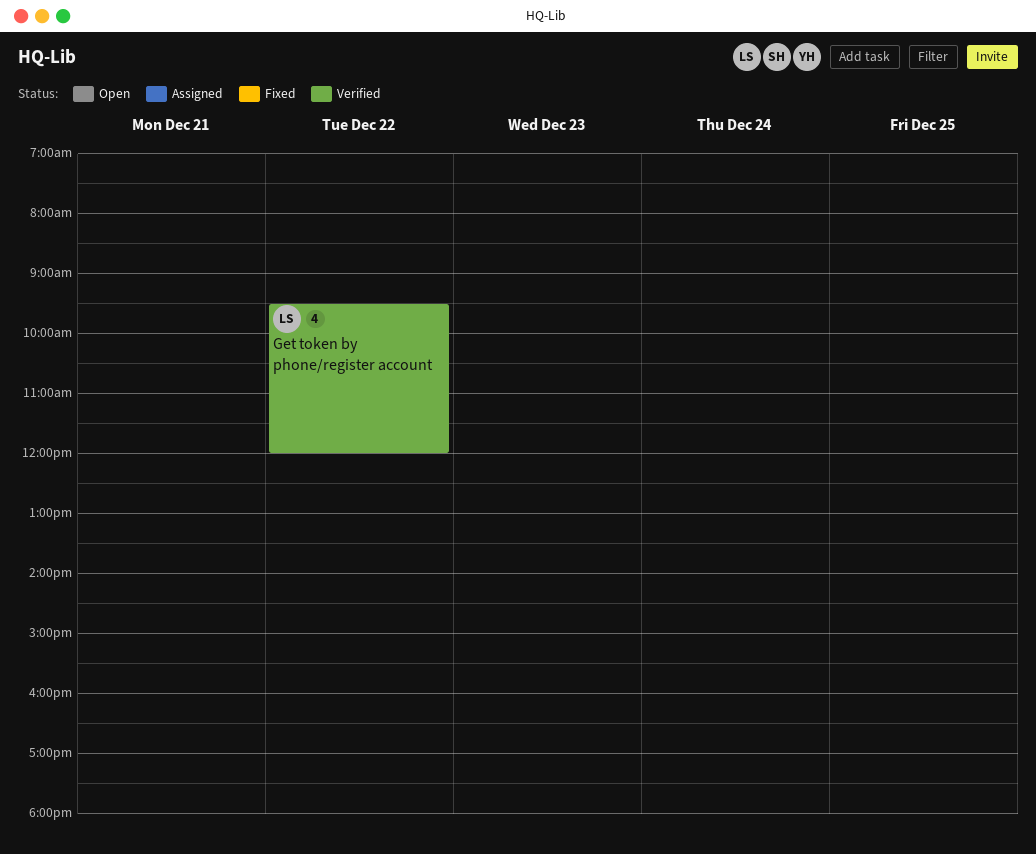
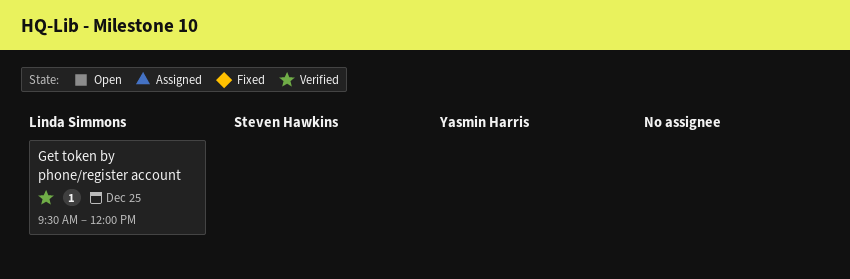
Get token by phone/register account, estimate: 4 -> 1
Get token by phone/register account, day: Dec 22 -> Dec 25

